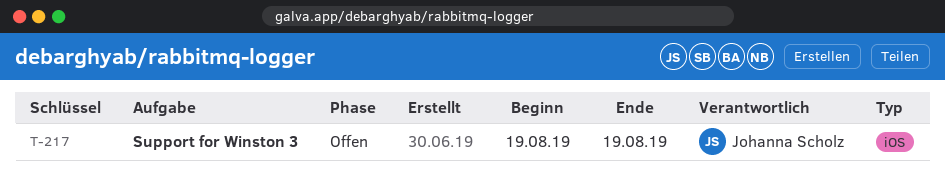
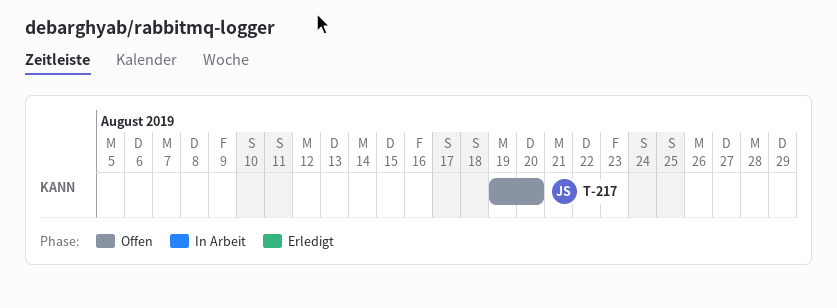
T-217, due: Aug 19 -> Aug 20

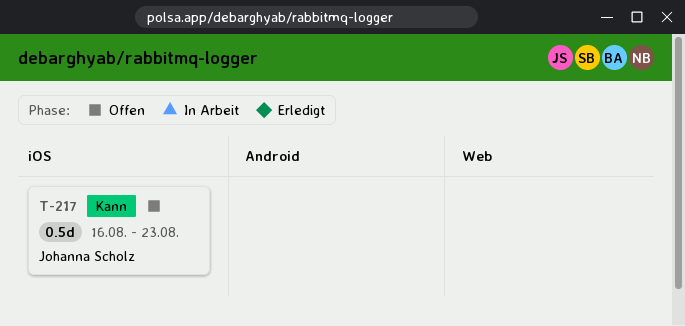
T-217, start: Aug 19 -> Aug 16
T-217, due: Aug 20 -> Aug 23

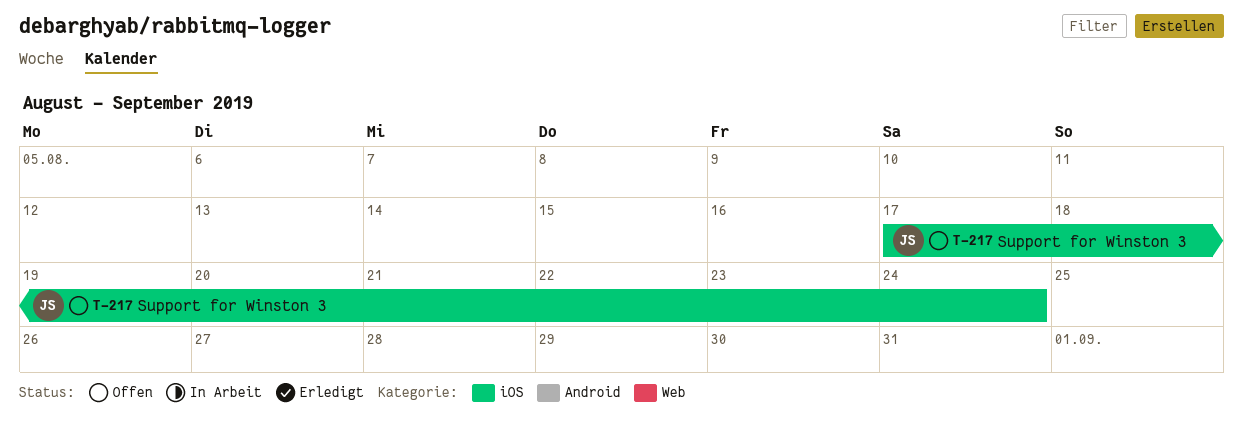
T-217, start: Aug 16 -> Aug 17
T-217, due: Aug 23 -> Aug 24

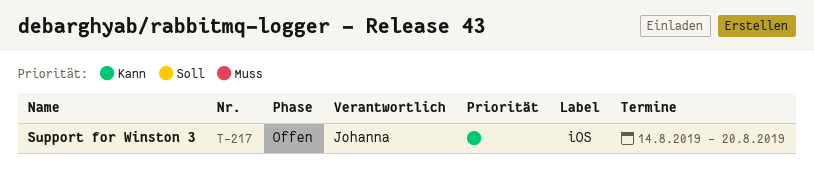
T-217, start: Aug 17 -> Aug 14
T-217, due: Aug 24 -> Aug 20

